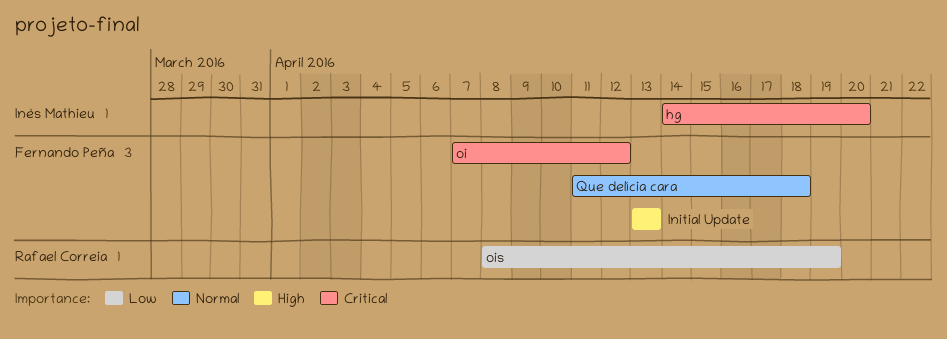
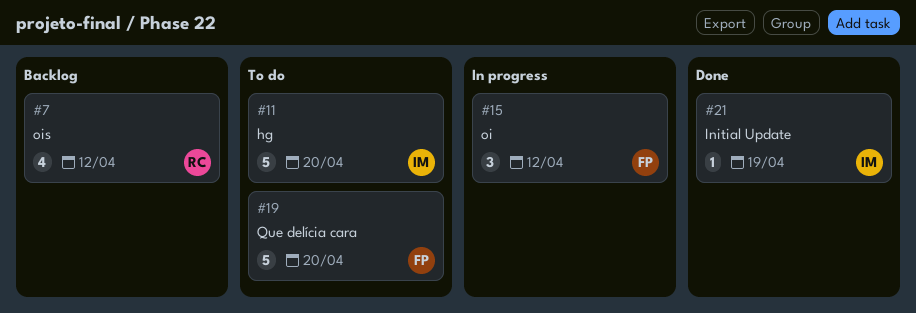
Initial Update, owner: Fernando Peña -> Inès Mathieu
Initial Update, due: Apr 13 -> Apr 19
ois, due: Apr 19 -> Apr 12
Que delícia cara, due: Apr 18 -> Apr 20

